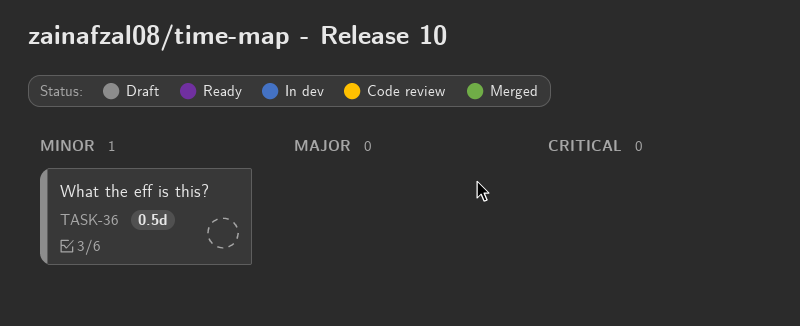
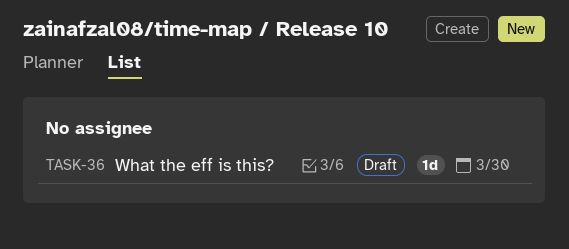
TASK-36, estimate: 0.5d -> 1d

